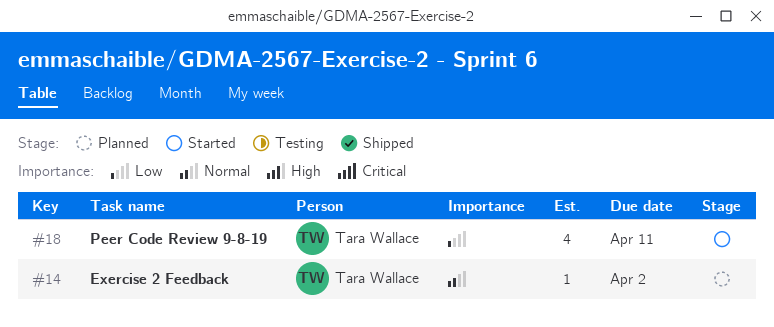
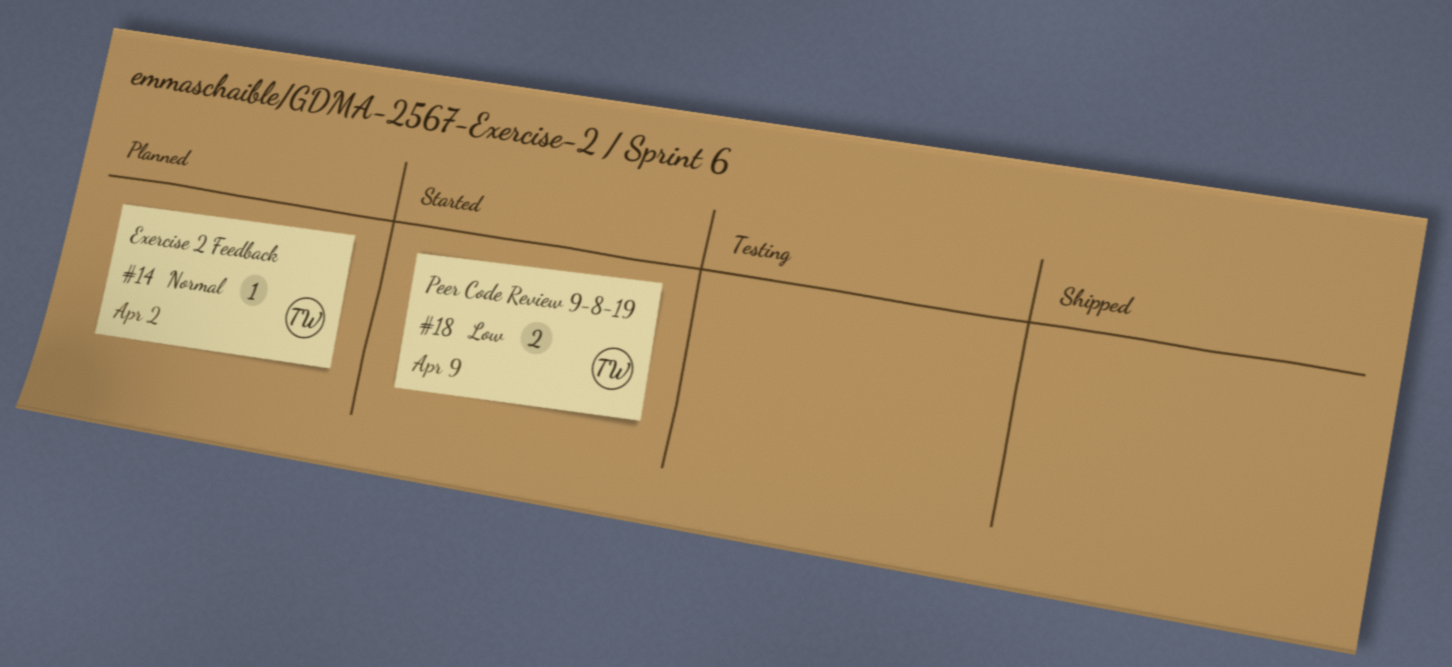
#18, estimate: 4 -> 2
#18, due: Apr 11 -> Apr 9

